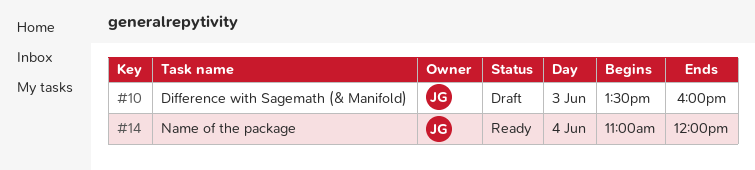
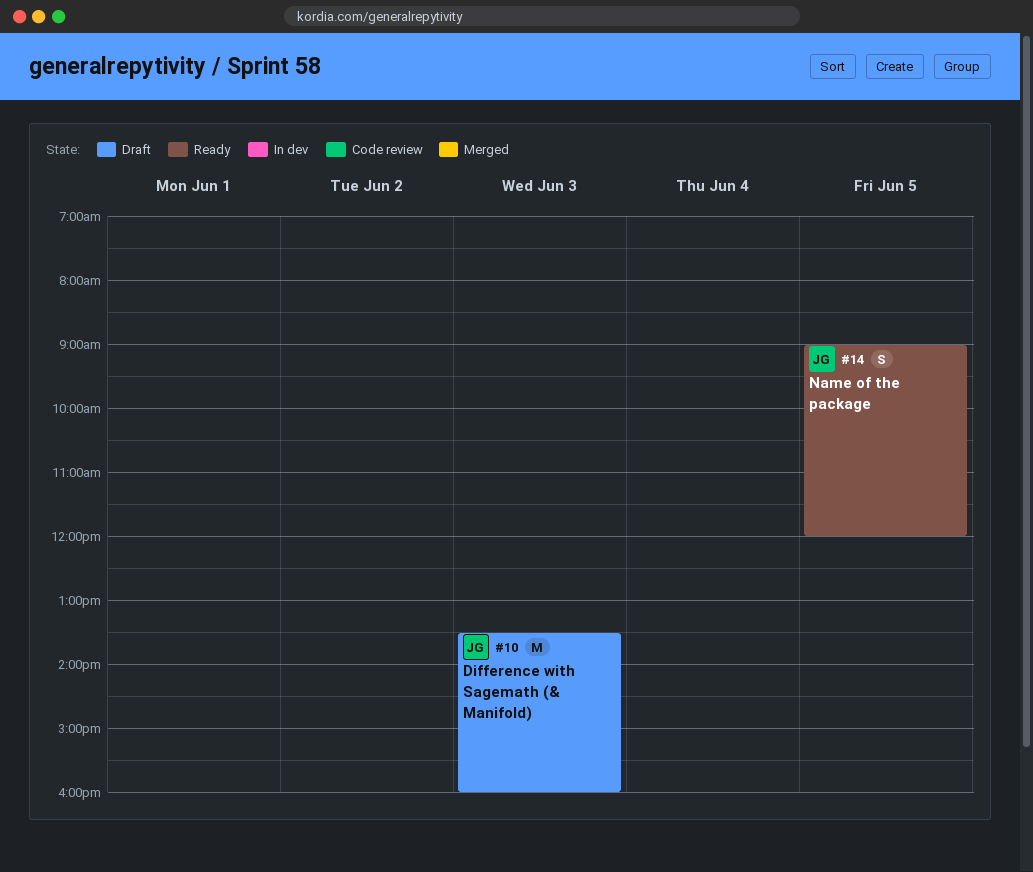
#14, day: Jun 4 -> Jun 5
#14, begins: 11:00 -> 09:00

